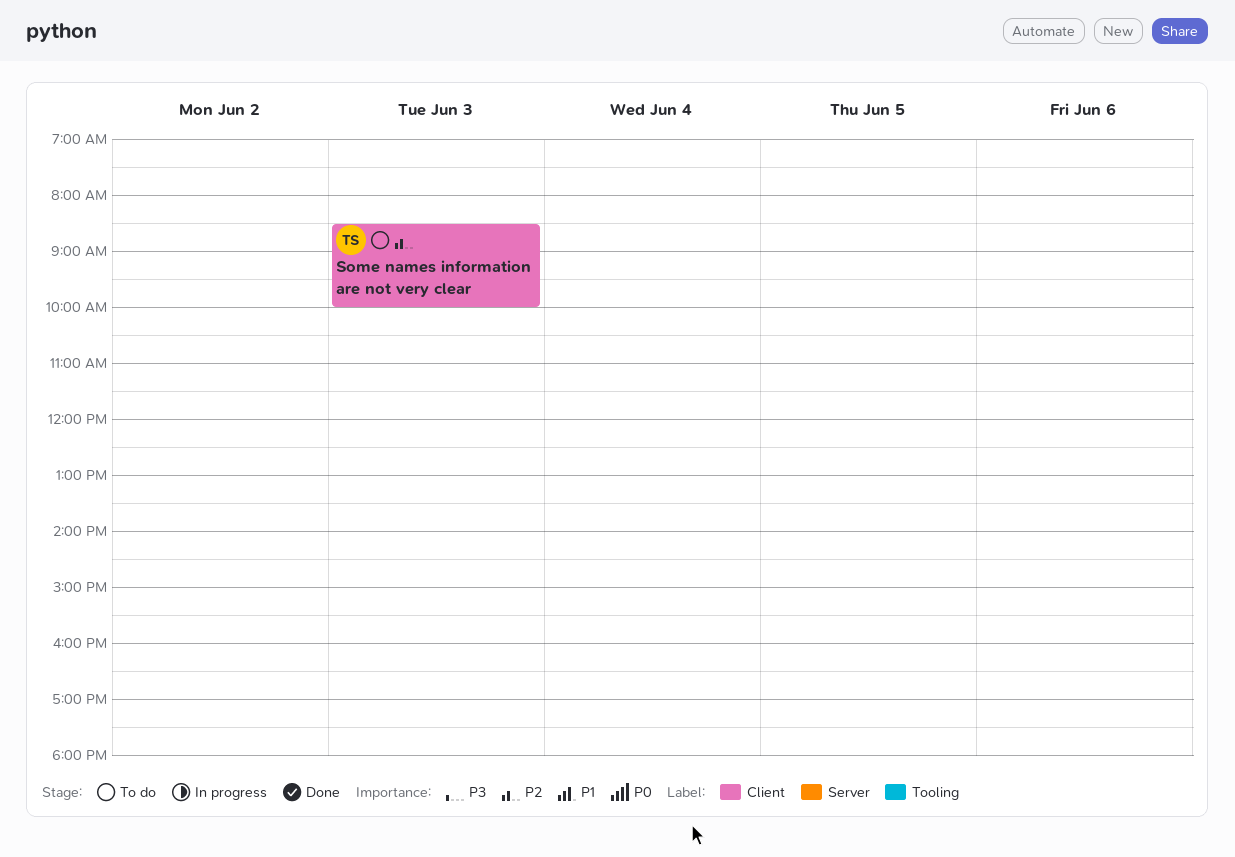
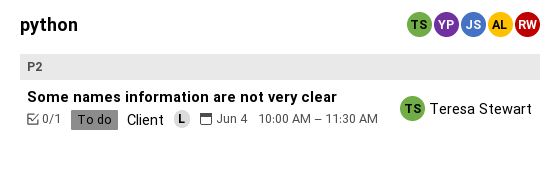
Some names information are not very clear, day: Jun 3 -> Jun 4
Some names information are not very clear, begins: 08:30 -> 10:00
Some names information are not very clear, ends: 10:00 -> 11:30

